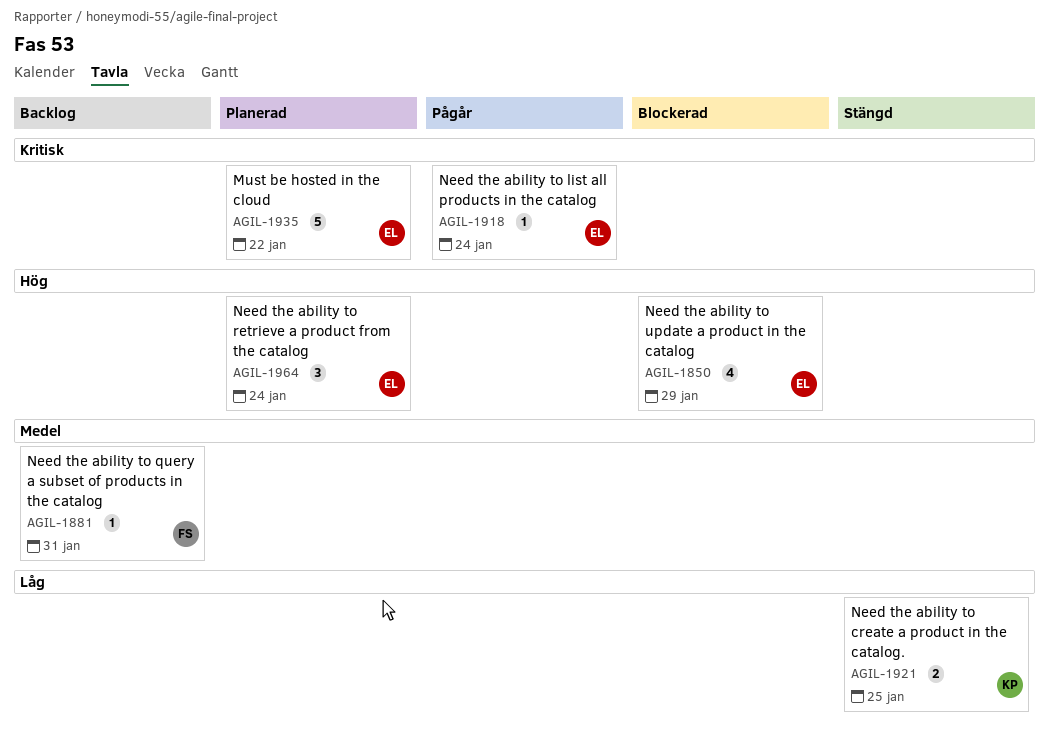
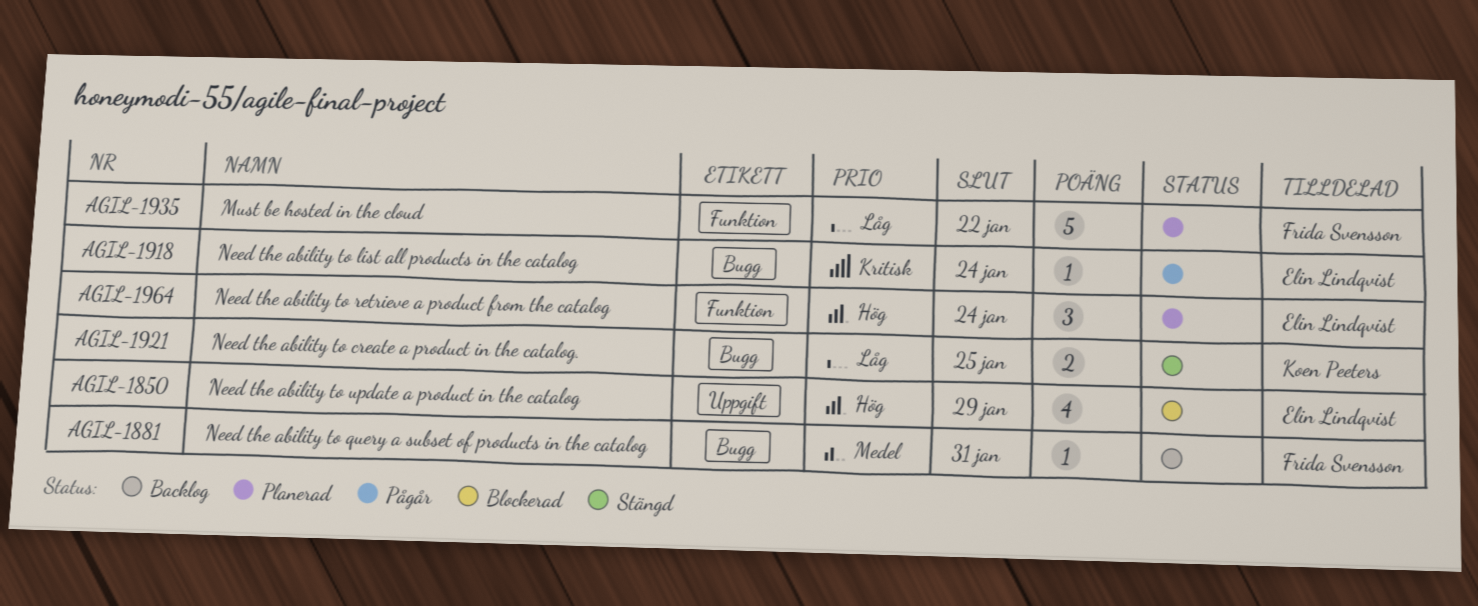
AGIL-1935, owner: Elin Lindqvist -> Frida Svensson
AGIL-1935, priority: Kritisk -> Låg

